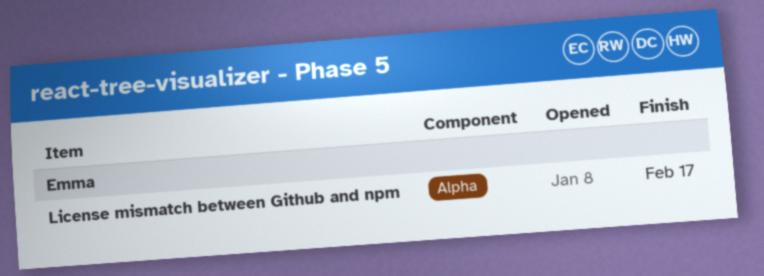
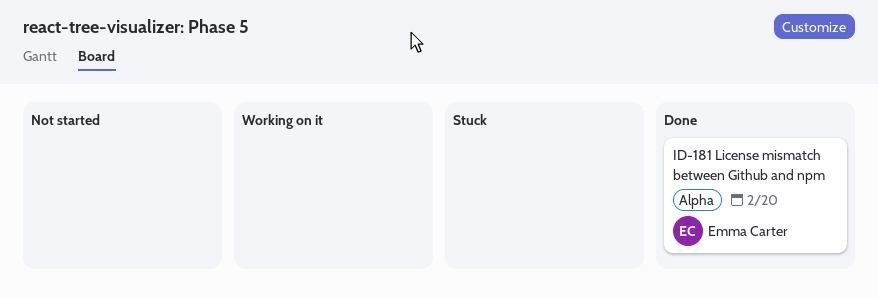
License mismatch between Github and npm, due: Feb 17 -> Feb 20

